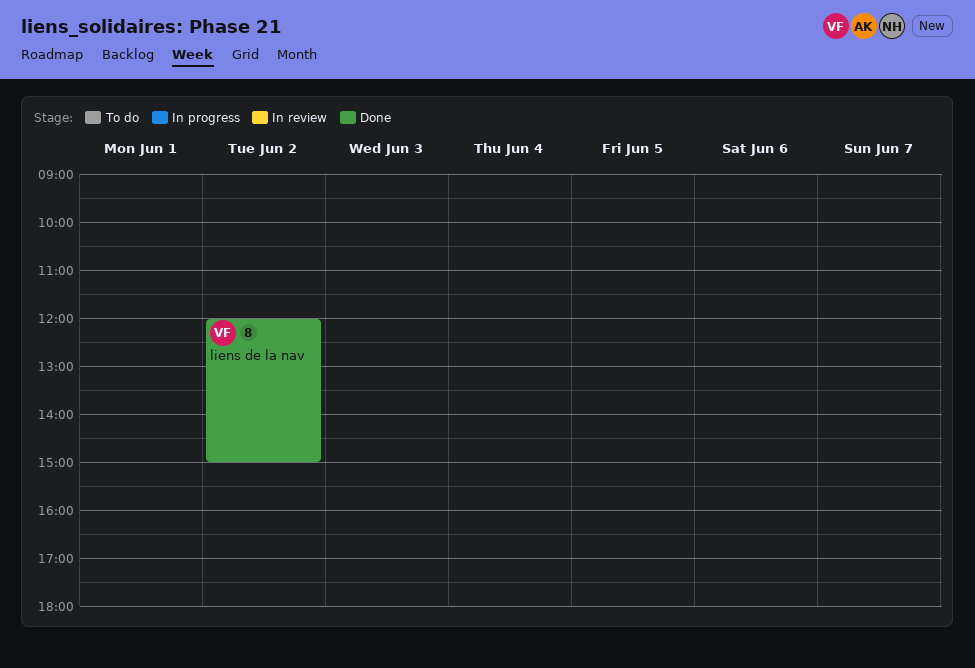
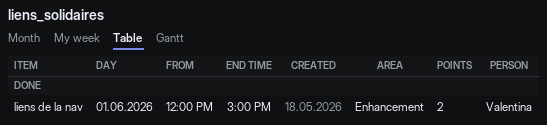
liens de la nav, estimate: 8 -> 2
liens de la nav, day: Jun 2 -> Jun 1

